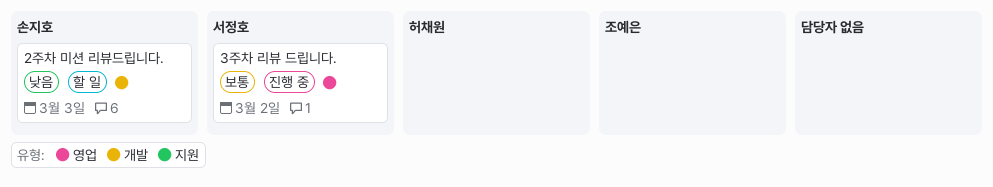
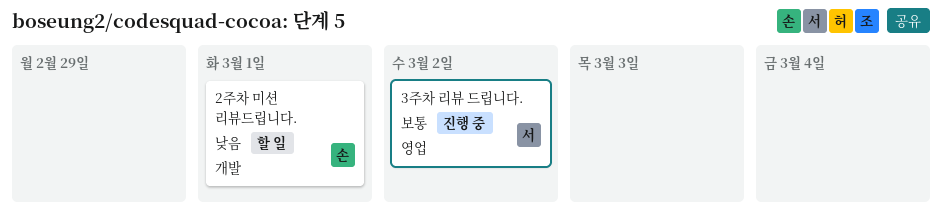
2주차 미션 리뷰드립니다., due: Mar 3 -> Mar 1

